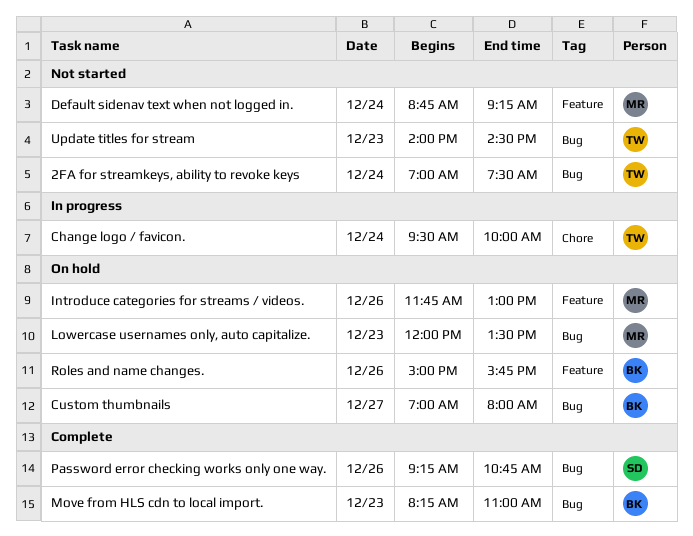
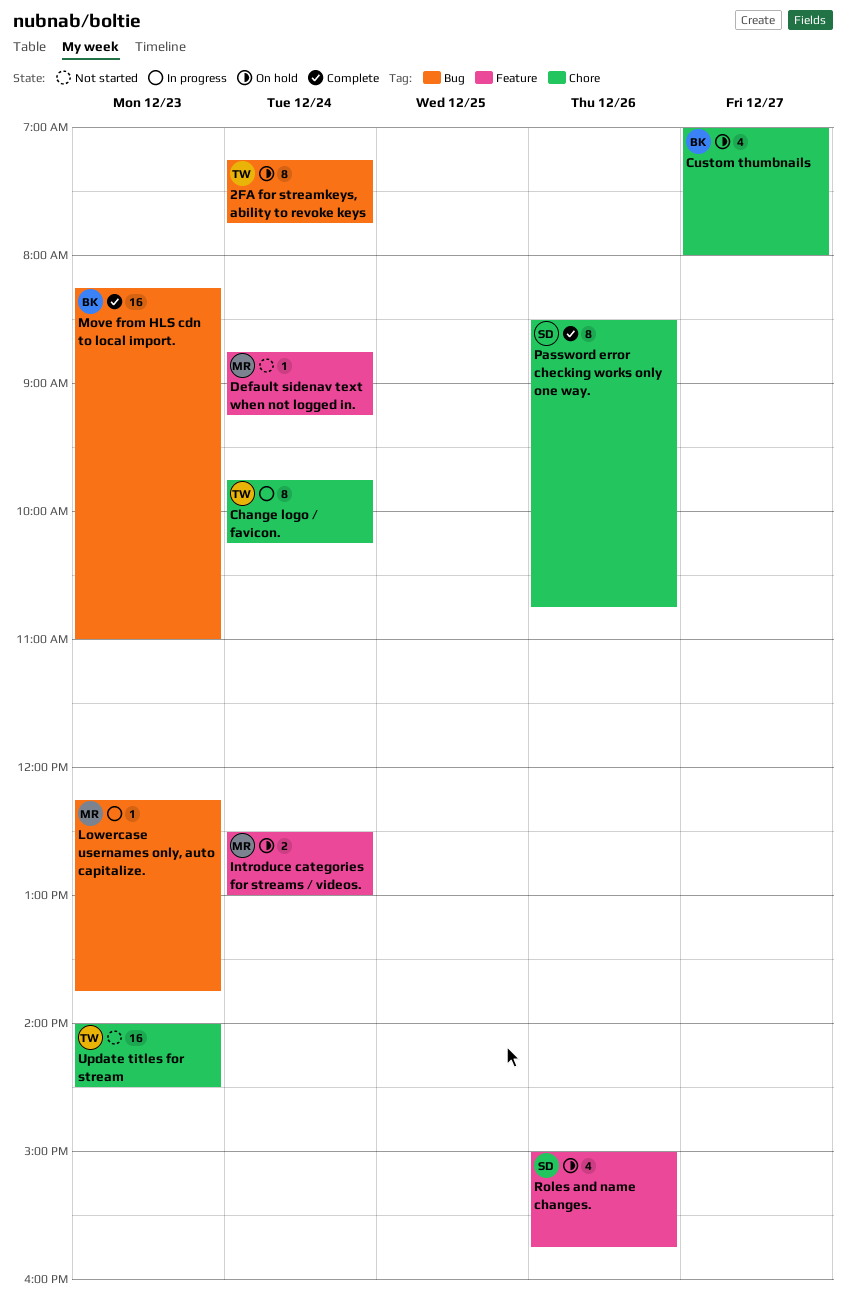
2FA for streamkeys, ability to revoke keys, status: Not started -> On hold
2FA for streamkeys, ability to revoke keys, begins: 07:00 -> 07:15
2FA for streamkeys, ability to revoke keys, ends: 07:30 -> 07:45
Change logo / favicon., begins: 09:30 -> 09:45
Change logo / favicon., ends: 10:00 -> 10:15
Custom thumbnails, label: Bug -> Chore
Introduce categories for streams / videos., day: Dec 26 -> Dec 24
Introduce categories for streams / videos., begins: 11:45 -> 12:30
Lowercase usernames only, auto capitalize., status: On hold -> In progress
Lowercase usernames only, auto capitalize., begins: 12:00 -> 12:15
Lowercase usernames only, auto capitalize., ends: 13:30 -> 13:45
Password error checking works only one way., label: Bug -> Chore
Password error checking works only one way., begins: 09:15 -> 08:30
Roles and name changes., owner: BK -> SD
Update titles for stream, label: Bug -> Chore

